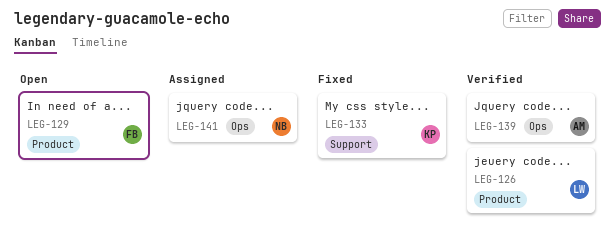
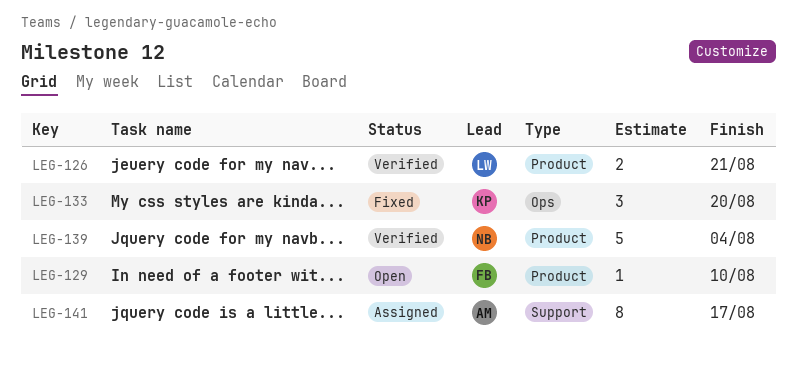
LEG-133, label: Support -> Ops
LEG-139, owner: AM -> NB
LEG-139, label: Ops -> Product
LEG-141, owner: NB -> AM
LEG-141, label: Ops -> Support

